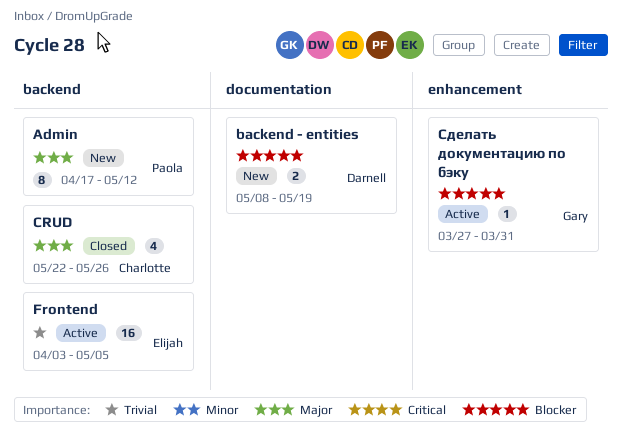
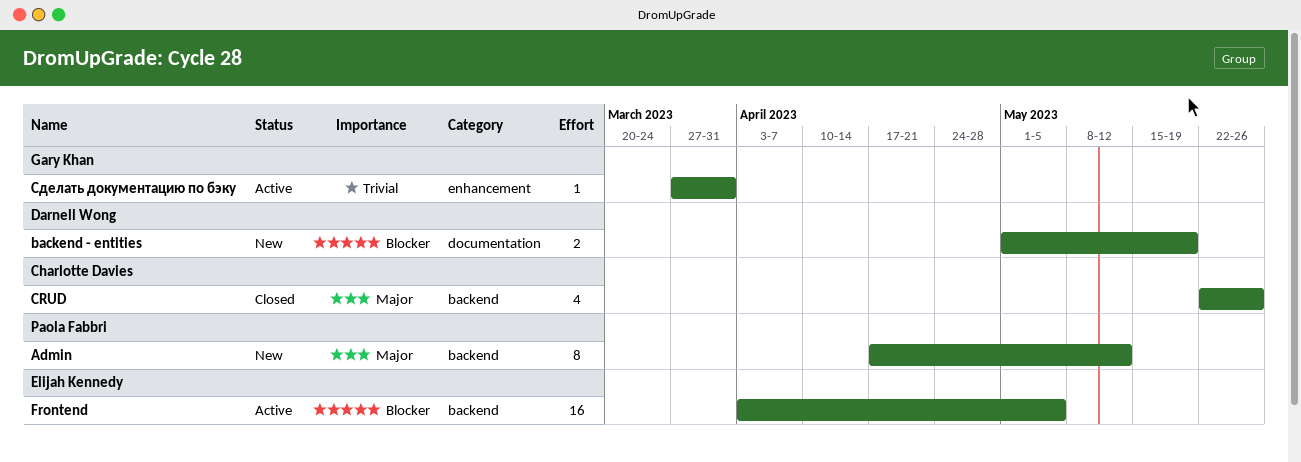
backend - entities, start: May 8 -> May 1
Frontend, priority: Trivial -> Blocker
Сделать документацию по бэку, priority: Blocker -> Trivial

